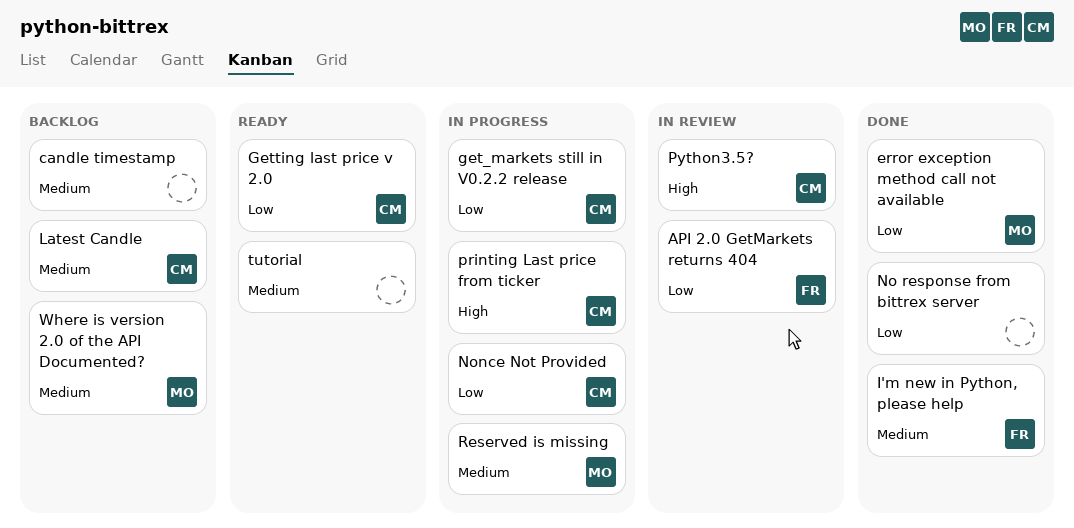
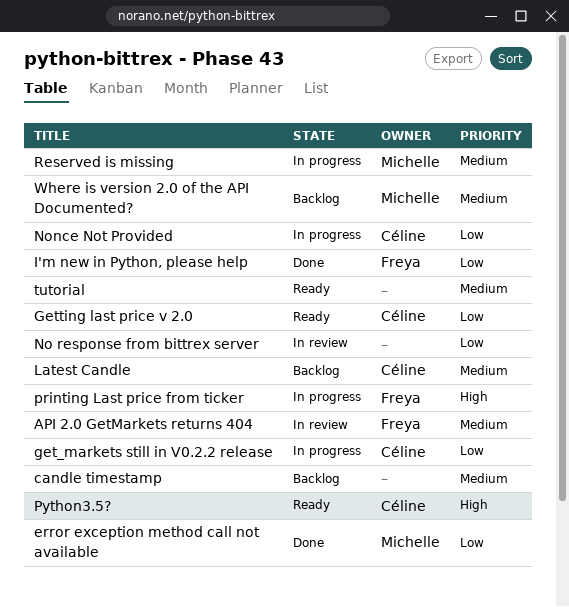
API 2.0 GetMarkets returns 404, priority: Low -> Medium
I'm new in Python, please help, priority: Medium -> Low
No response from bittrex server, status: Done -> In review
printing Last price from ticker, owner: Céline -> Freya
Python3.5?, status: In review -> Ready

